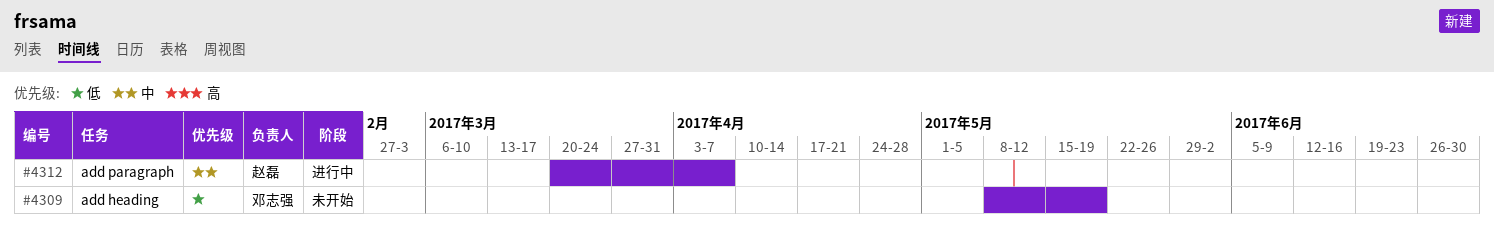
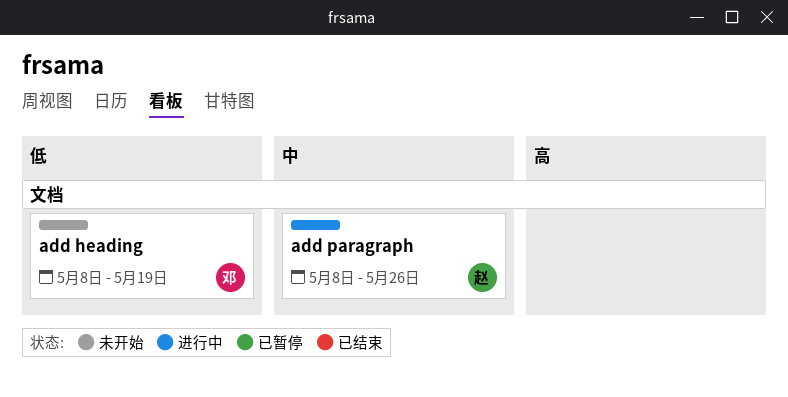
add paragraph, start: Mar 20 -> May 8
add paragraph, due: Apr 7 -> May 26

